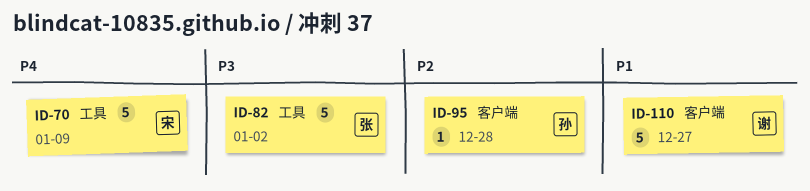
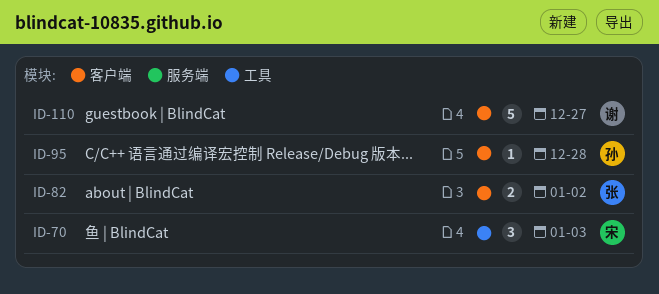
ID-70, estimate: 5 -> 3
ID-70, due: Jan 9 -> Jan 3
ID-82, label: 工具 -> 客户端
ID-82, estimate: 5 -> 2

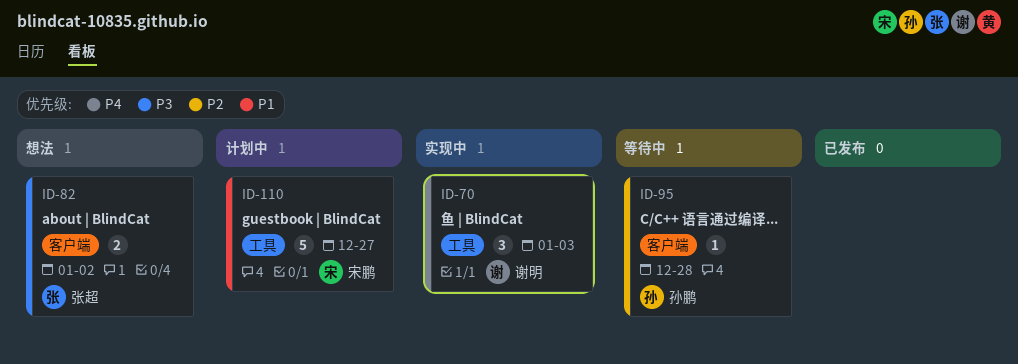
ID-70, owner: 宋鹏 -> 谢明
ID-110, owner: 谢明 -> 宋鹏
ID-110, label: 客户端 -> 工具

